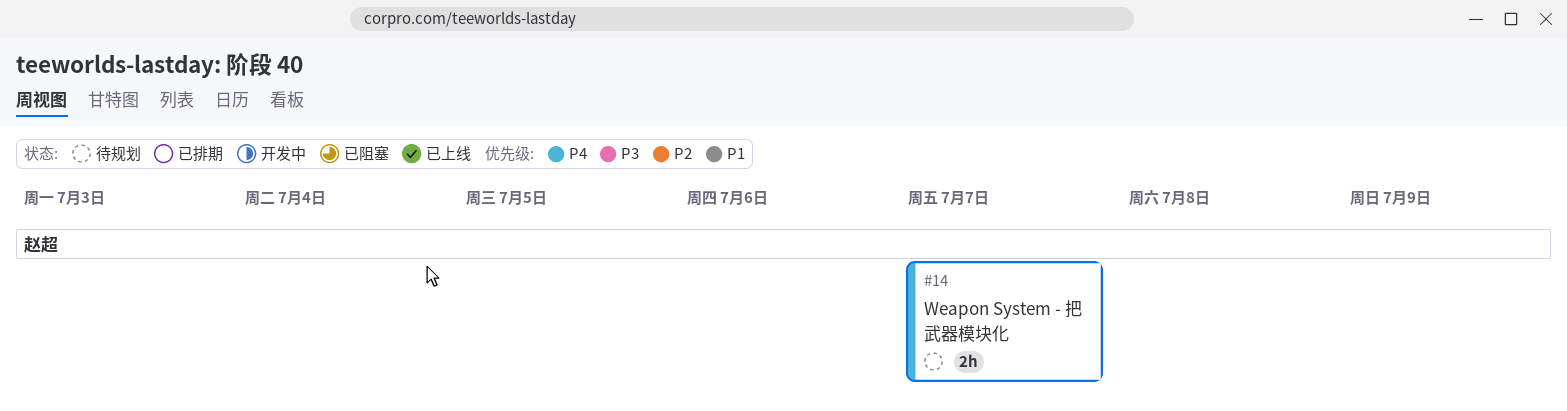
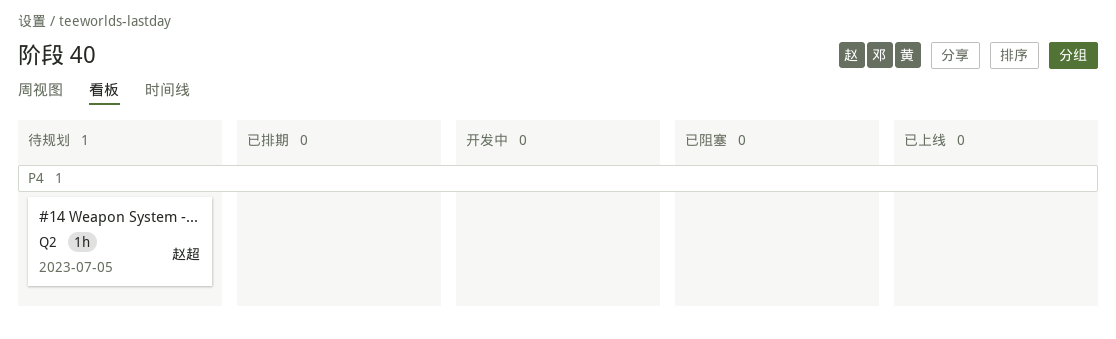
#14, estimate: 2h -> 1h
#14, due: Jul 7 -> Jul 5

